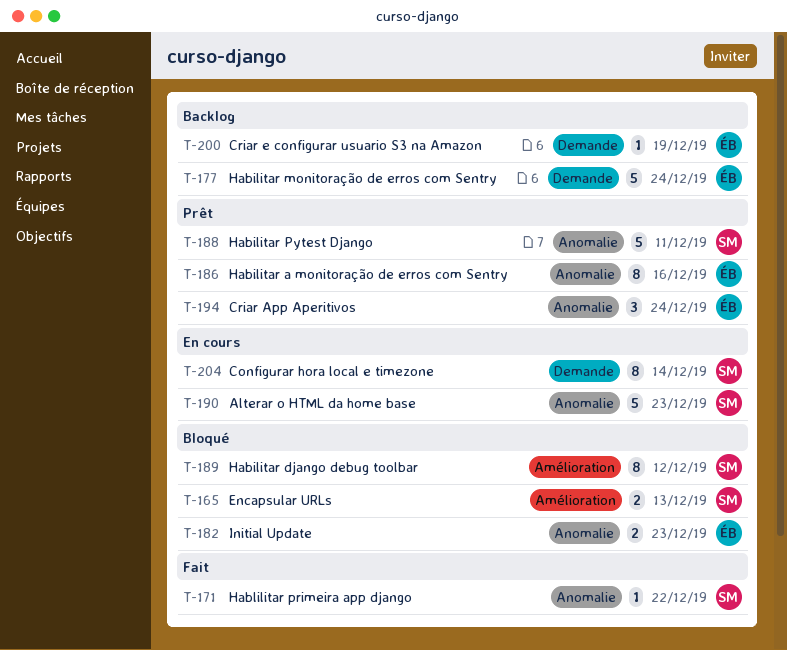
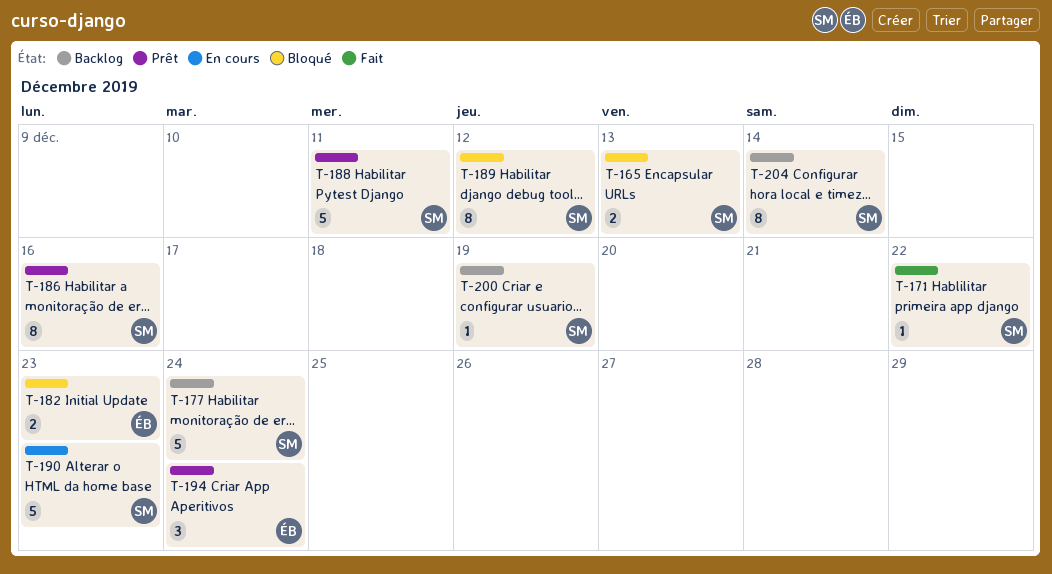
T-177, owner: ÉB -> SM
T-186, owner: ÉB -> SM
T-200, owner: ÉB -> SM
T-204, status: En cours -> Backlog

